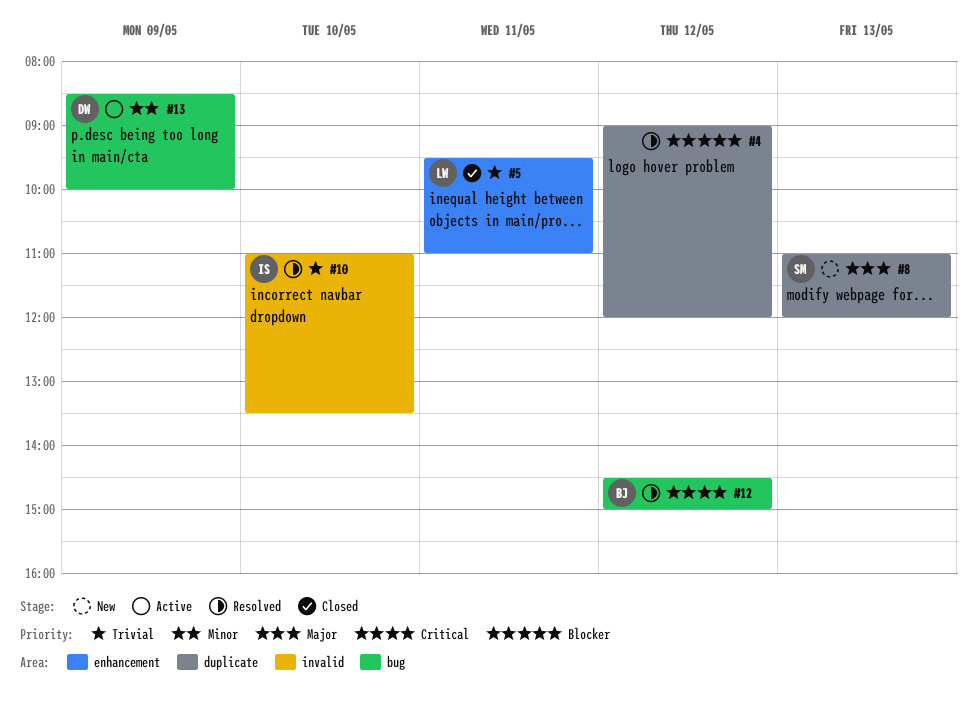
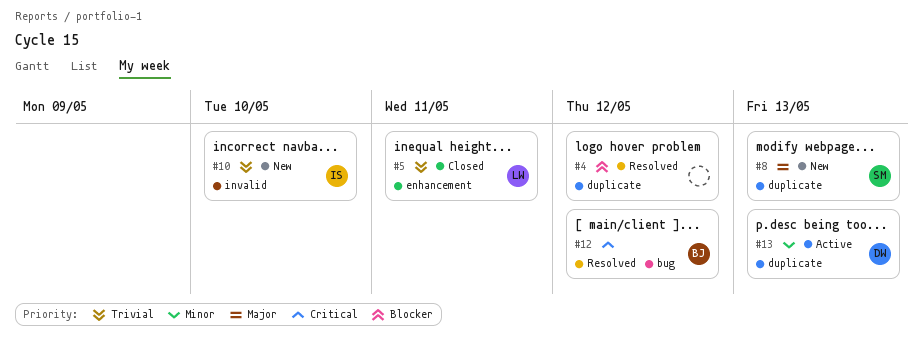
#10, status: Resolved -> New
#13, label: bug -> duplicate
#13, day: May 9 -> May 13

